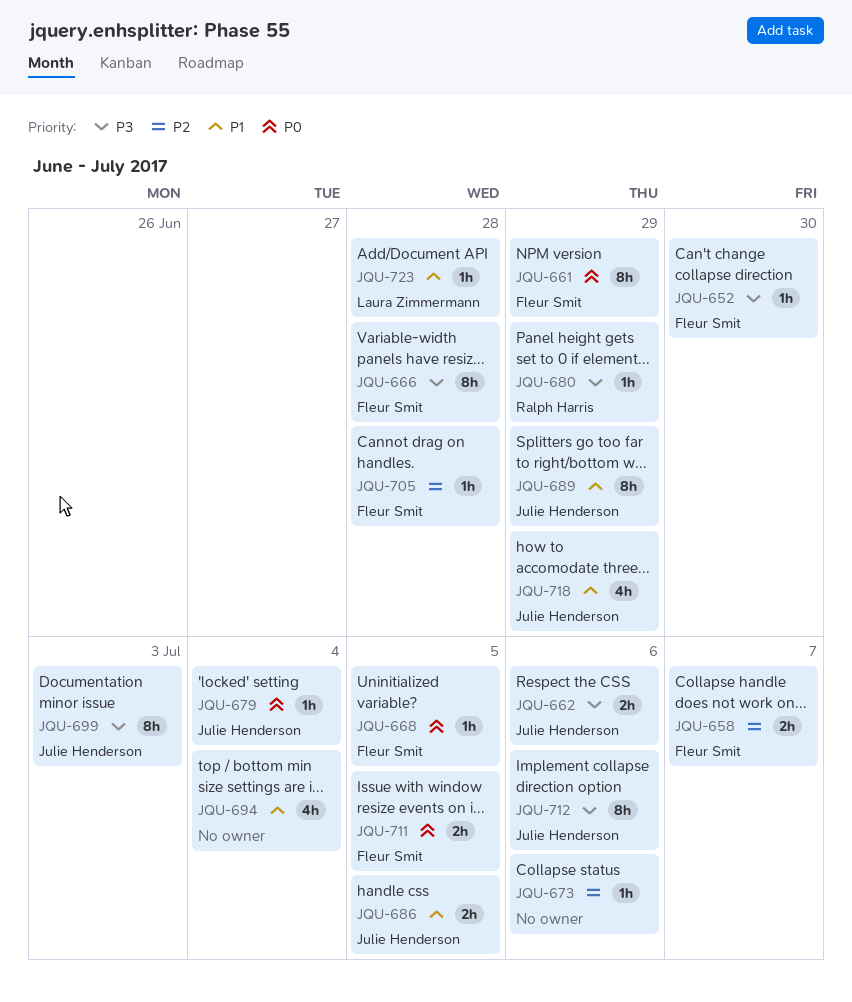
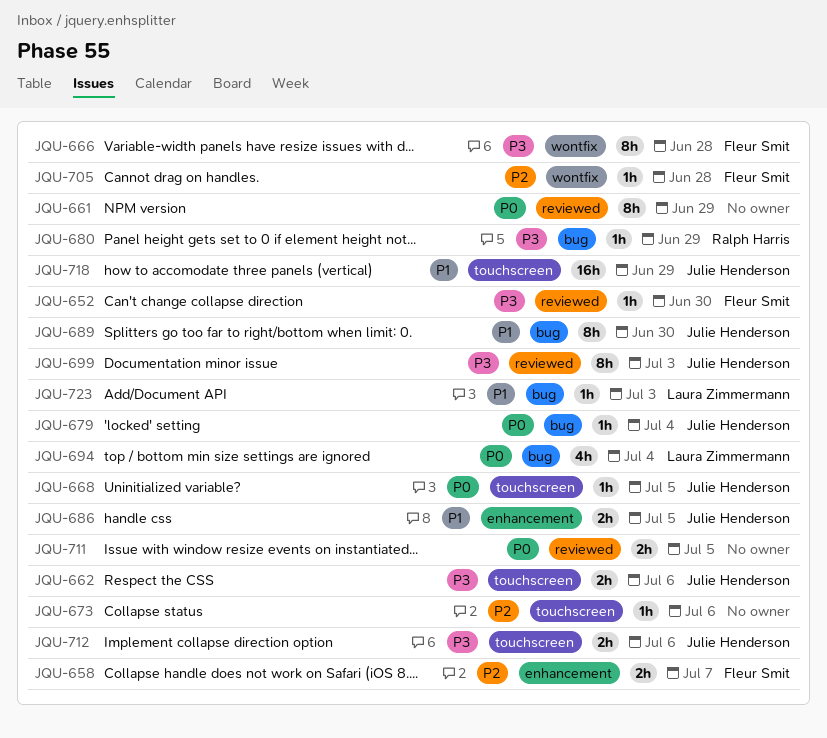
JQU-661, owner: Fleur Smit -> none
JQU-668, owner: Fleur Smit -> Julie Henderson
JQU-689, due: Jun 29 -> Jun 30
JQU-694, owner: none -> Laura Zimmermann
JQU-694, priority: P1 -> P0
JQU-711, owner: Fleur Smit -> none
JQU-712, estimate: 8h -> 2h
JQU-718, estimate: 4h -> 16h
JQU-723, due: Jun 28 -> Jul 3

